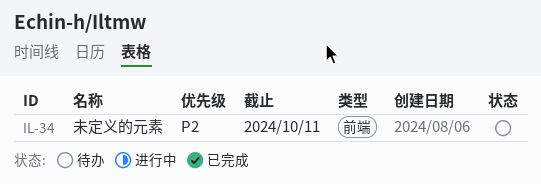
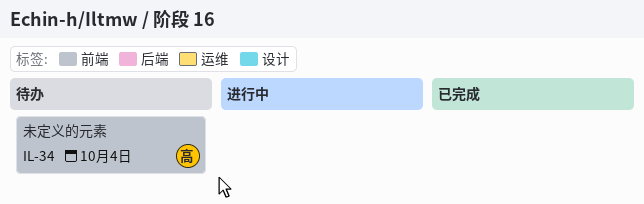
IL-34, due: Oct 11 -> Oct 4

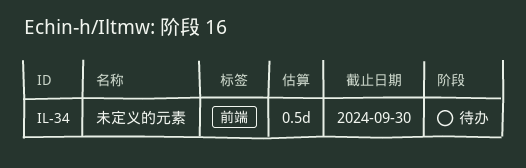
IL-34, due: Oct 4 -> Sep 30

